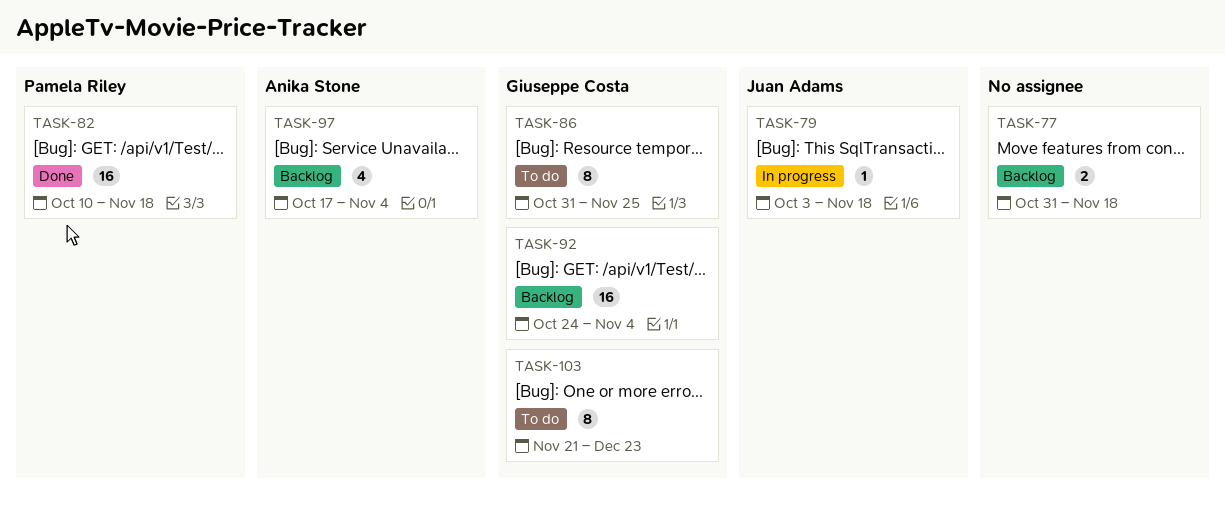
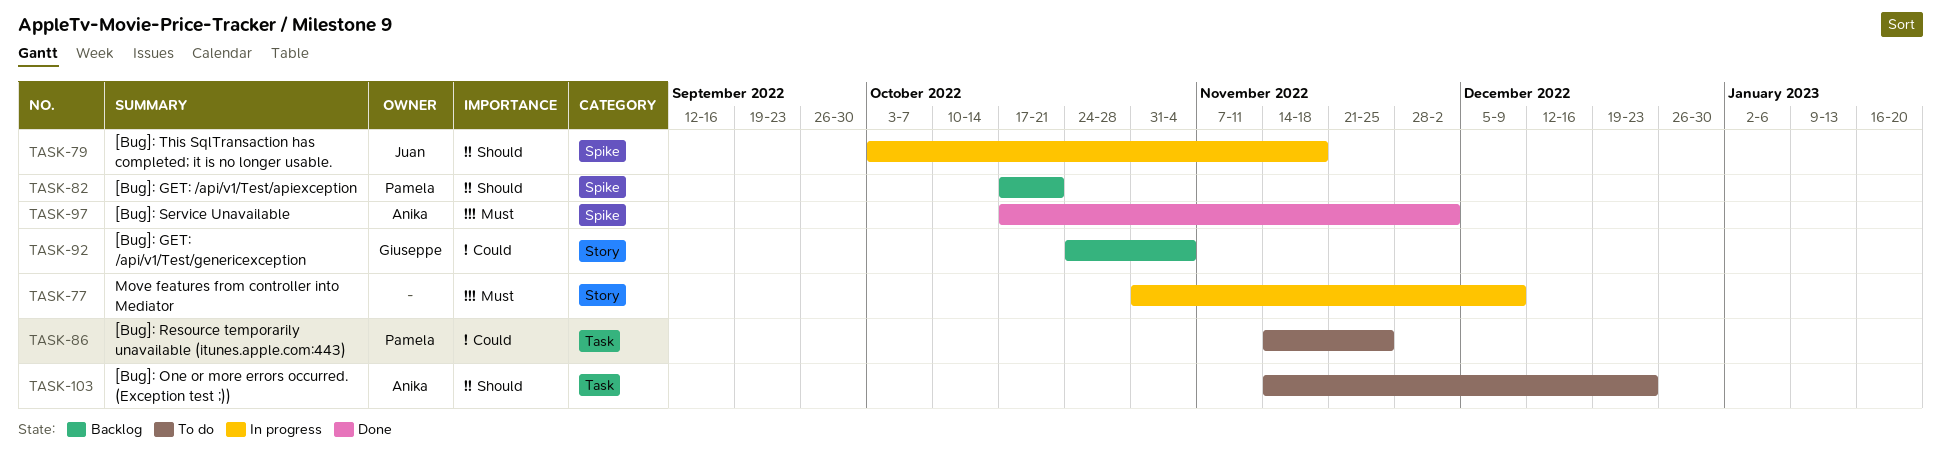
TASK-77, status: Backlog -> In progress
TASK-77, due: Nov 18 -> Dec 9
TASK-82, status: Done -> Backlog
TASK-82, start: Oct 10 -> Oct 17
TASK-82, due: Nov 18 -> Oct 21
TASK-86, owner: Giuseppe Costa -> Pamela Riley
TASK-86, start: Oct 31 -> Nov 14
TASK-97, status: Backlog -> Done
TASK-97, due: Nov 4 -> Dec 2
TASK-103, owner: Giuseppe Costa -> Anika Stone
TASK-103, start: Nov 21 -> Nov 14

